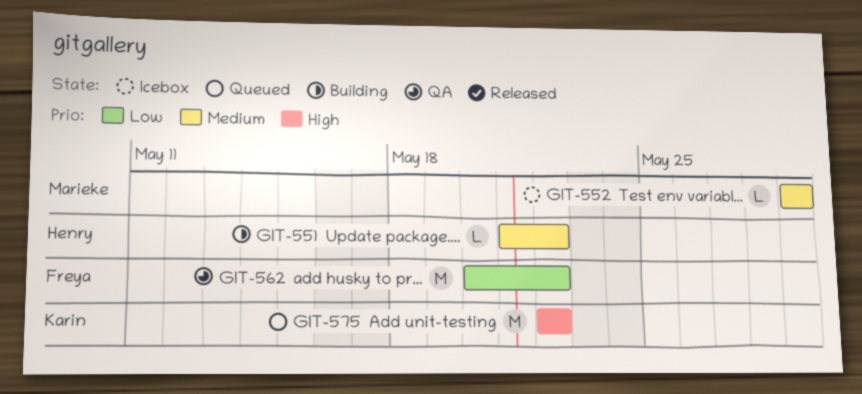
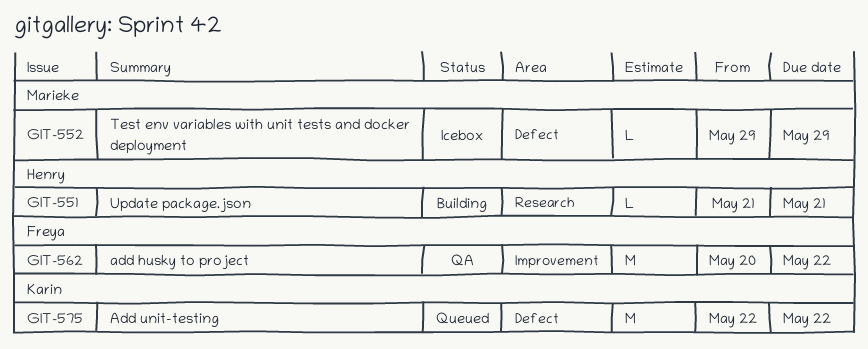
GIT-551, due: May 22 -> May 21

